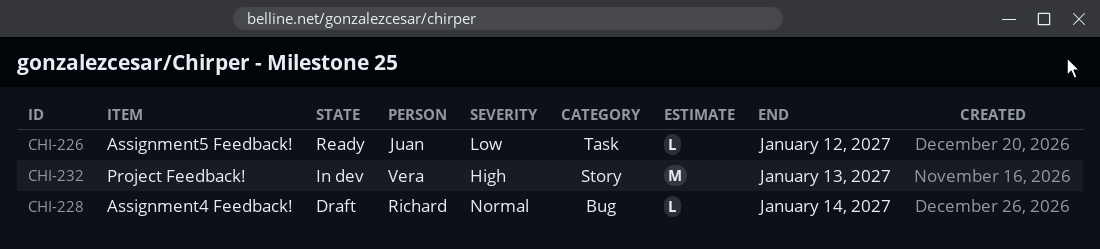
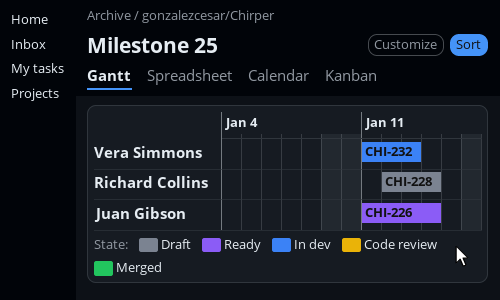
CHI-226, due: Jan 12 -> Jan 14

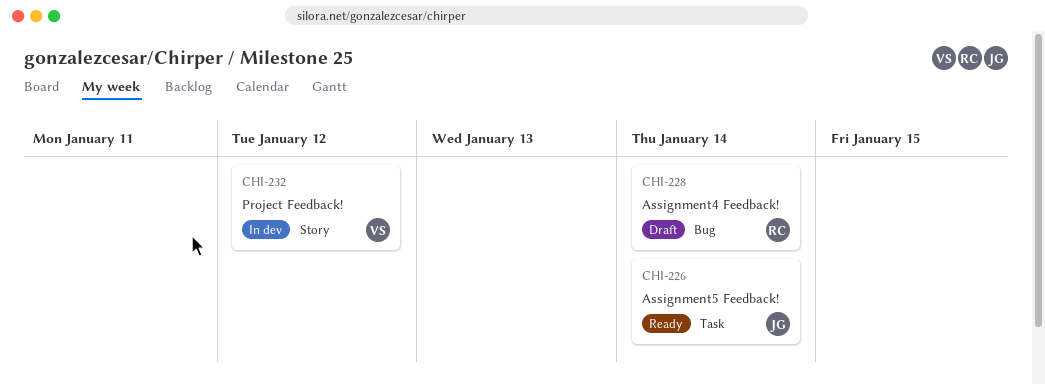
CHI-232, due: Jan 13 -> Jan 12

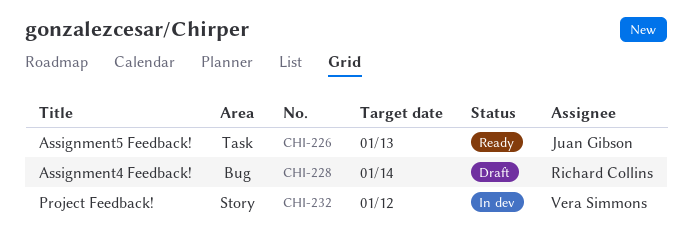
CHI-226, due: Jan 14 -> Jan 13

